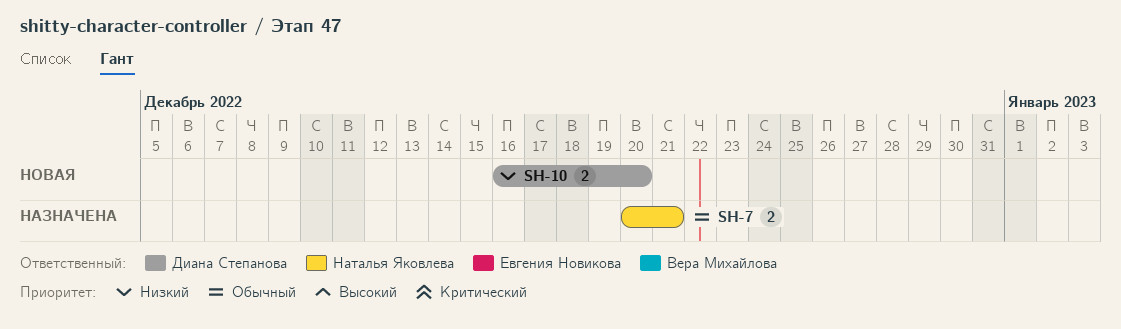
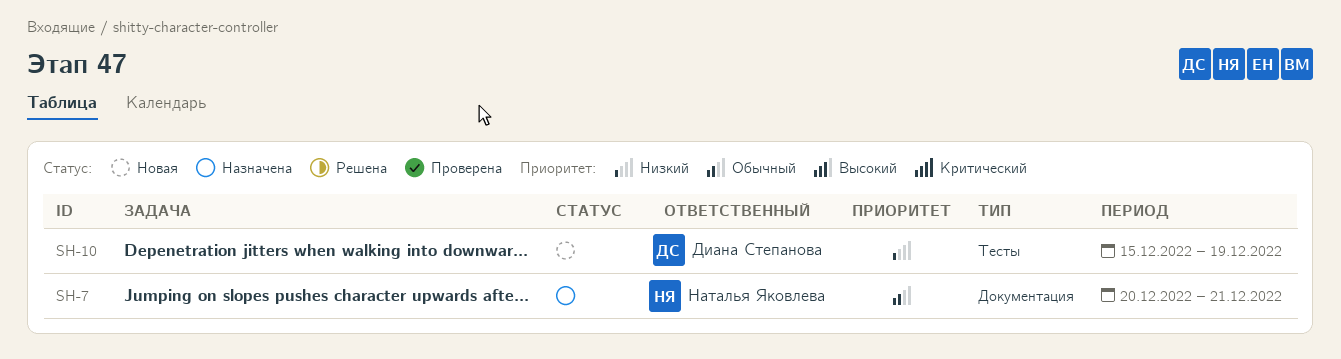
SH-10, start: Dec 16 -> Dec 15
SH-10, due: Dec 20 -> Dec 19

